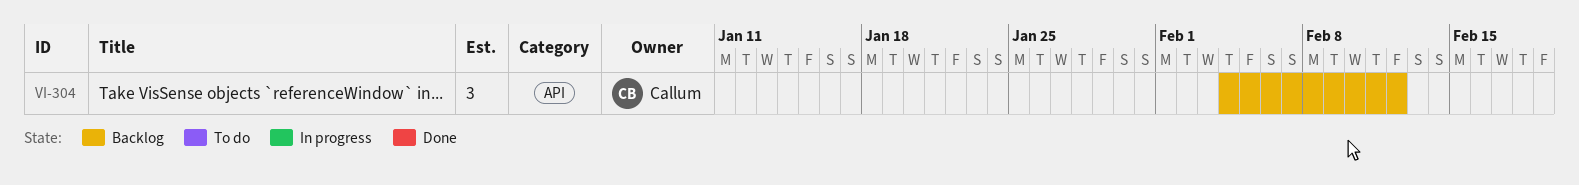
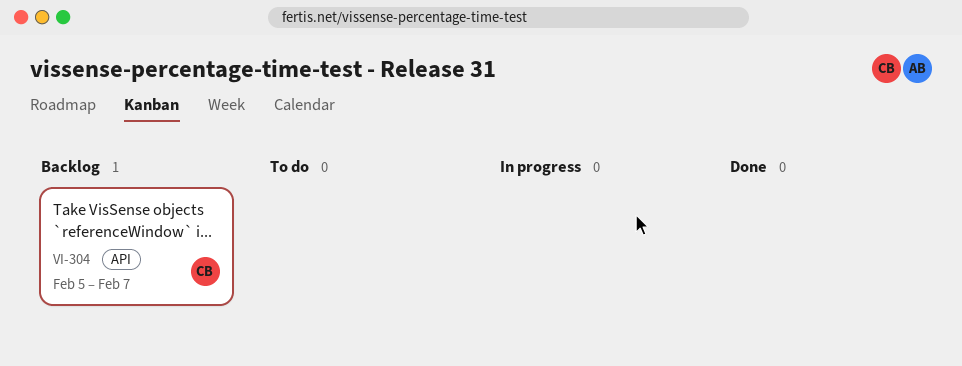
VI-304, start: Feb 4 -> Feb 5
VI-304, due: Feb 12 -> Feb 7

